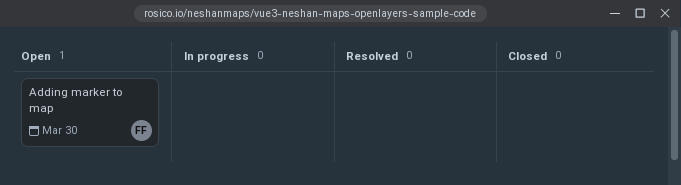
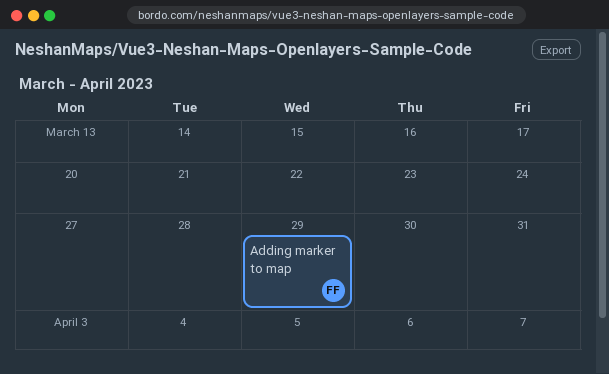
Adding marker to map, due: Mar 30 -> Mar 29

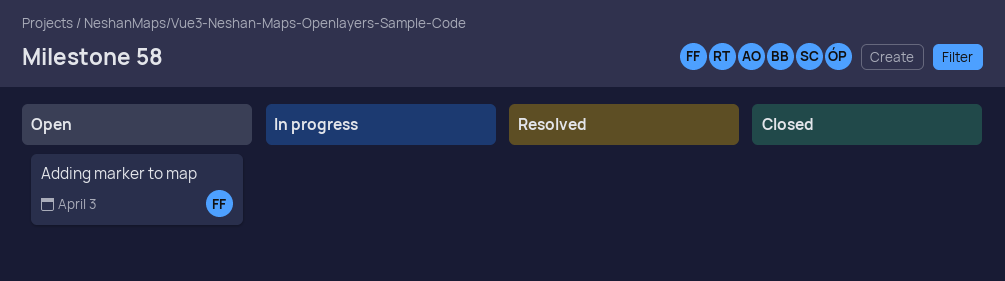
Adding marker to map, due: Mar 29 -> Apr 3

